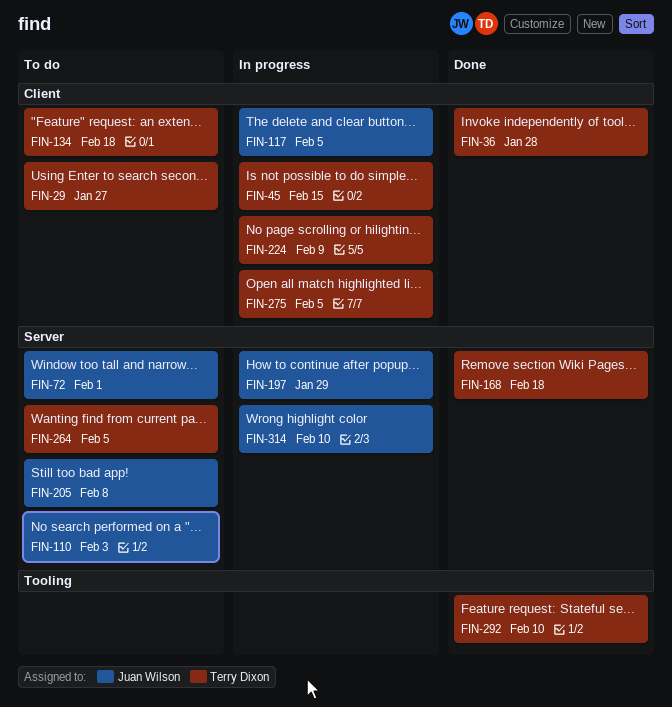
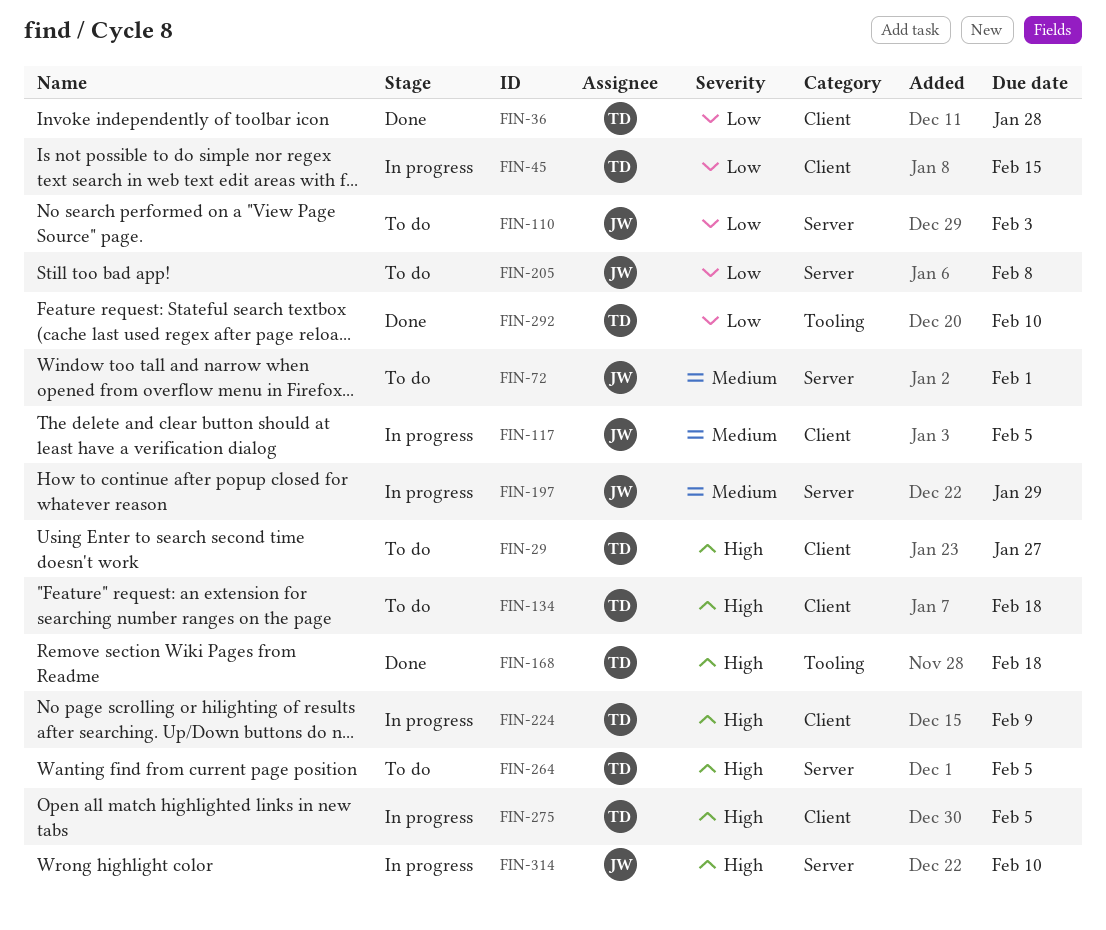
FIN-168, label: Server -> Tooling

